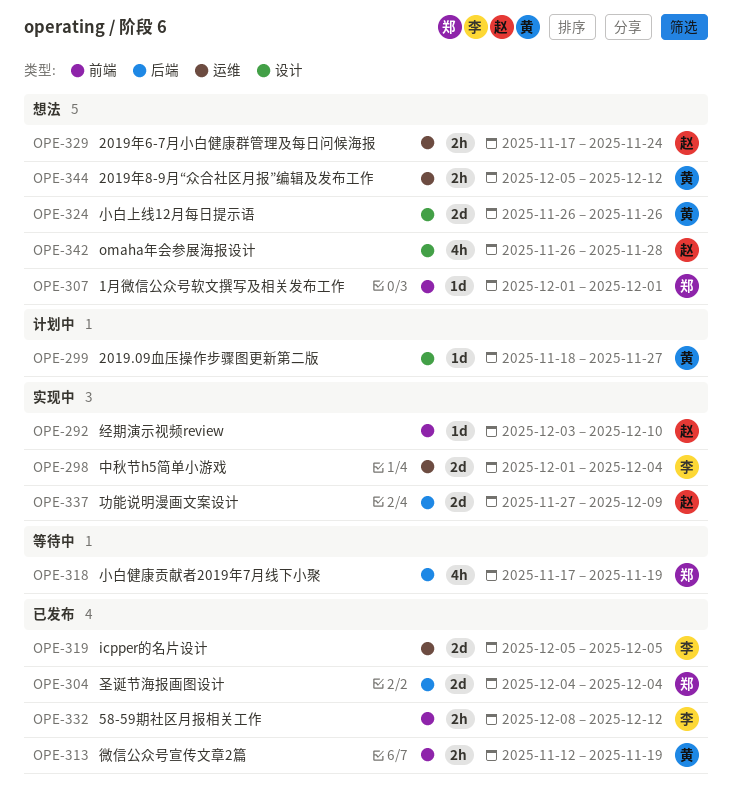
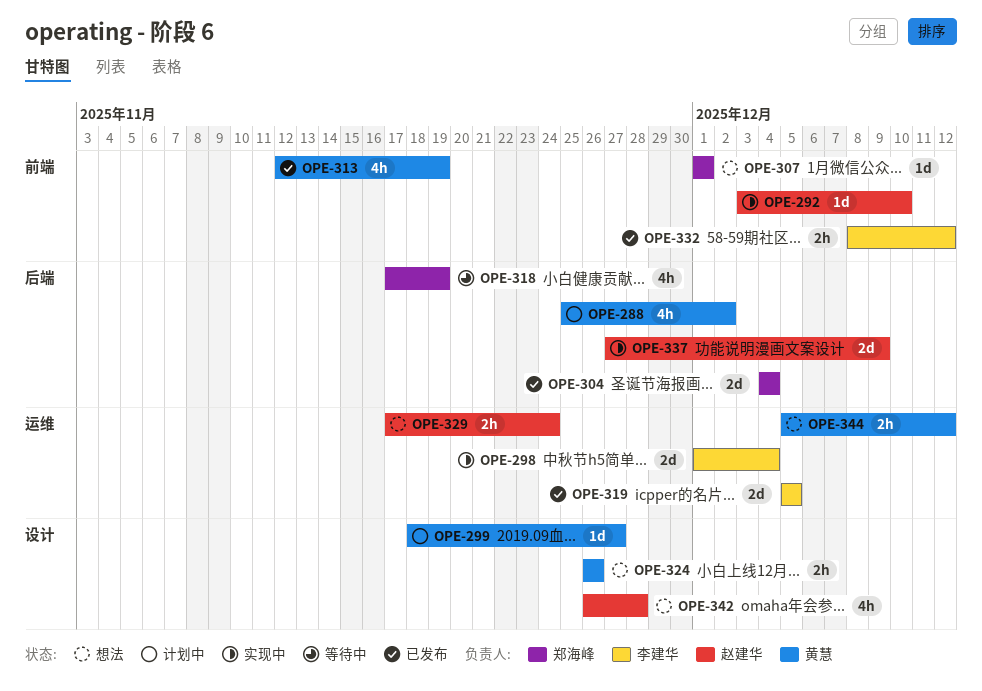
OPE-288: none -> present
OPE-313, estimate: 2h -> 4h
OPE-324, estimate: 2d -> 2h

